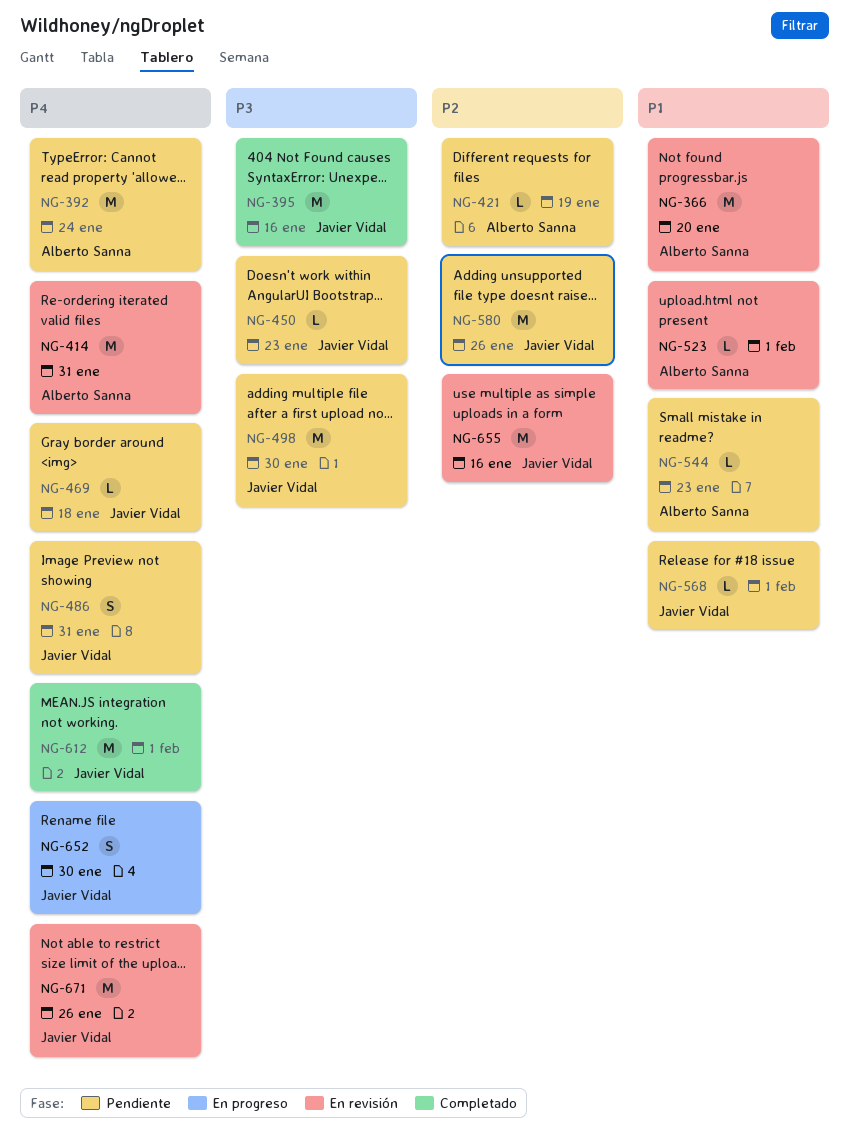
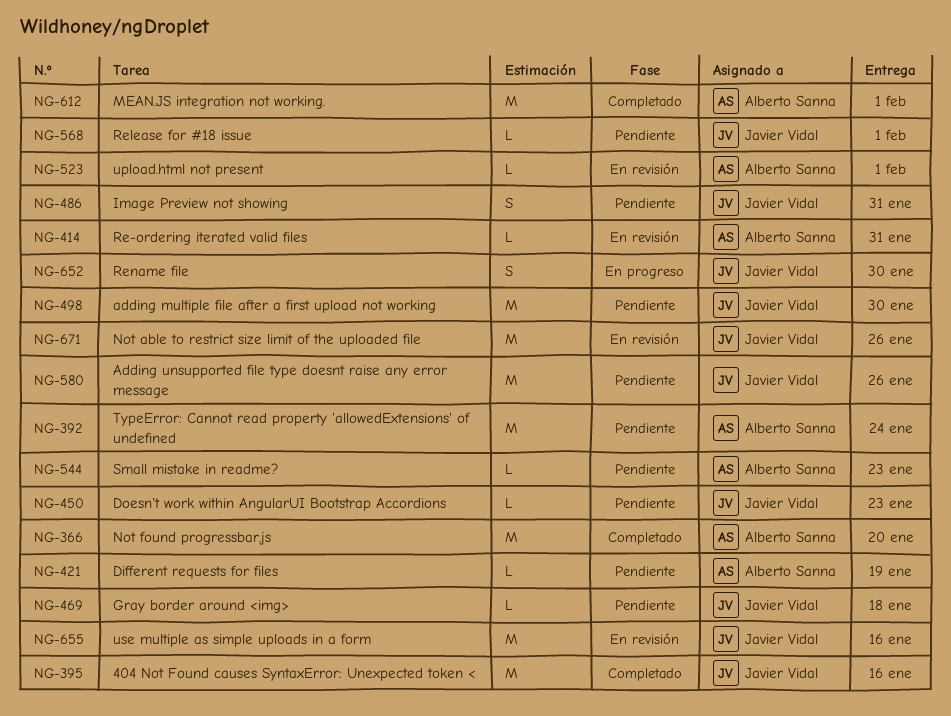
NG-366, status: En revisión -> Completado
NG-414, estimate: M -> L
NG-612, owner: Javier Vidal -> Alberto Sanna

